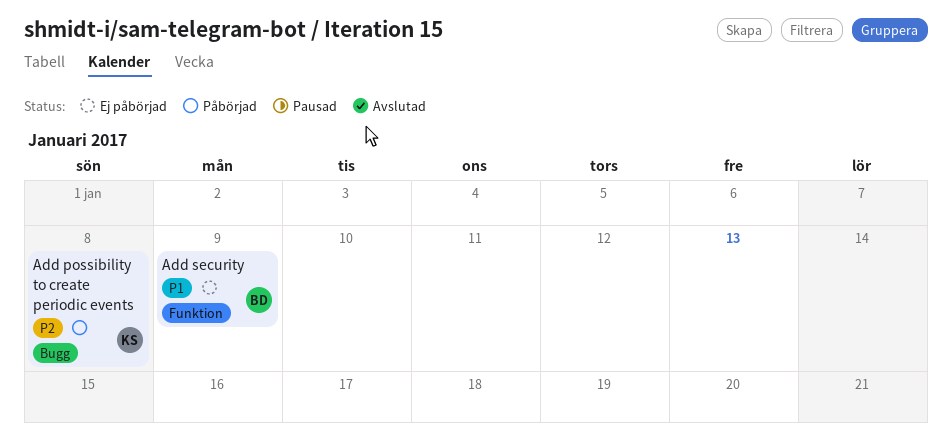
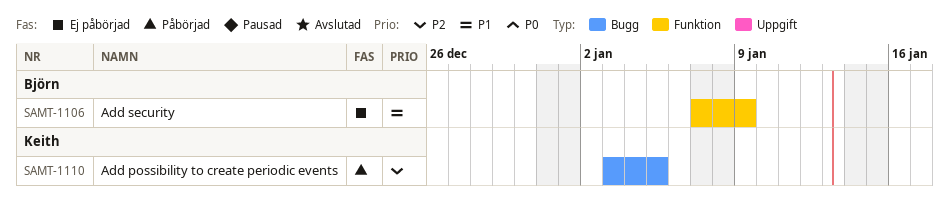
Add possibility to create periodic events, due: Jan 8 -> Jan 5

